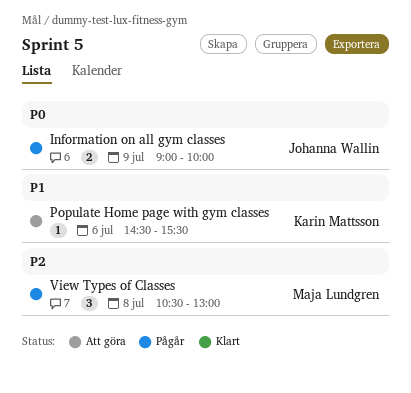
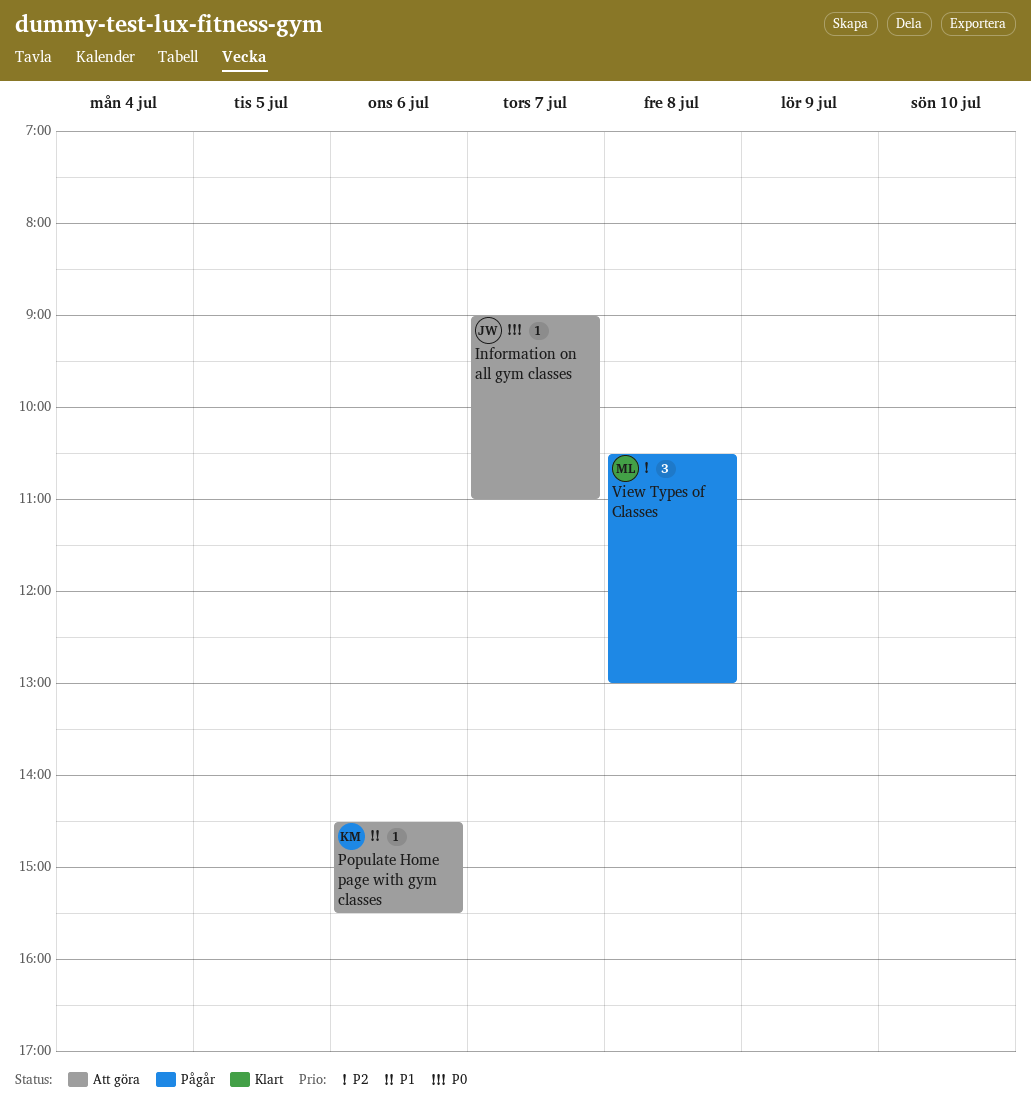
Information on all gym classes, status: Pågår -> Att göra
Information on all gym classes, estimate: 2 -> 1
Information on all gym classes, day: Jul 9 -> Jul 7
Information on all gym classes, ends: 10:00 -> 11:00

